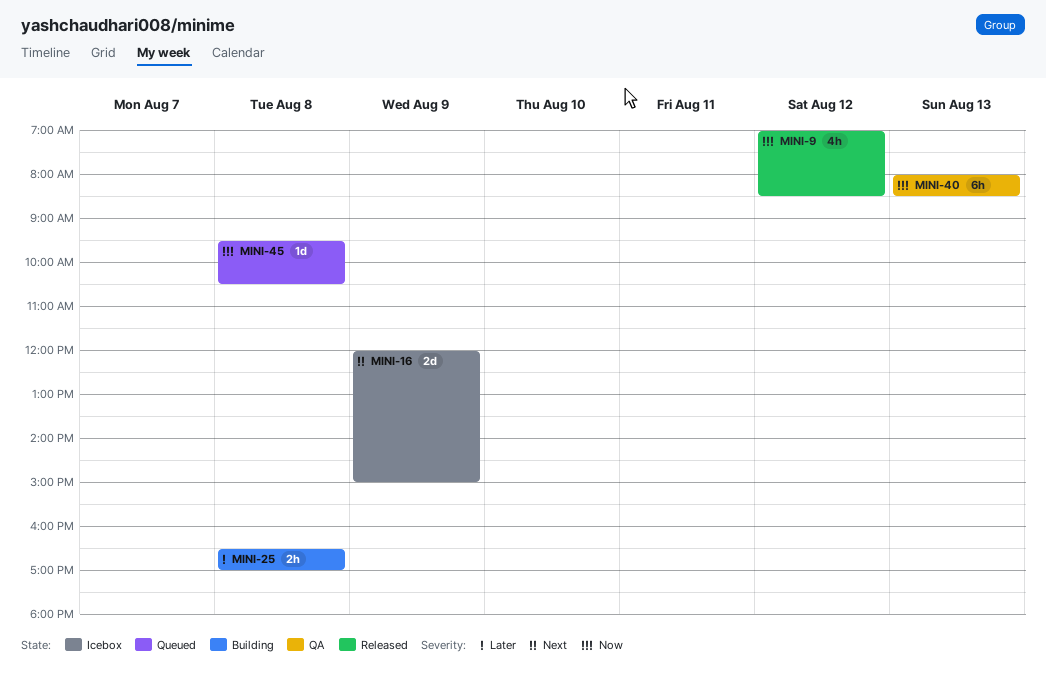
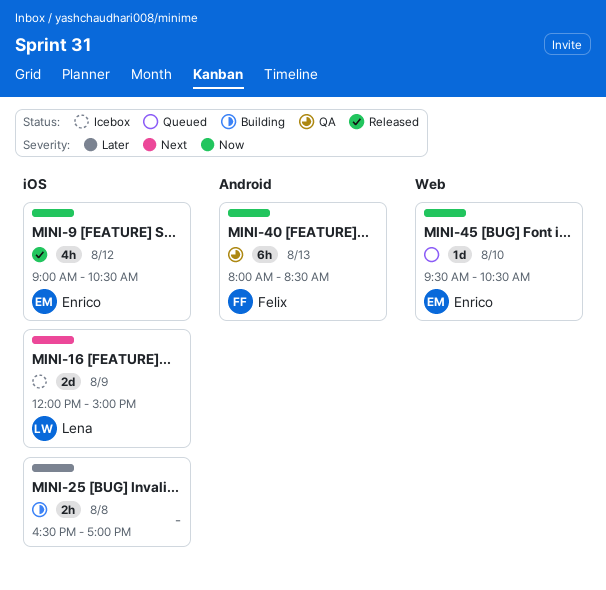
MINI-9, begins: 07:00 -> 09:00
MINI-9, ends: 08:30 -> 10:30
MINI-45, day: Aug 8 -> Aug 10

